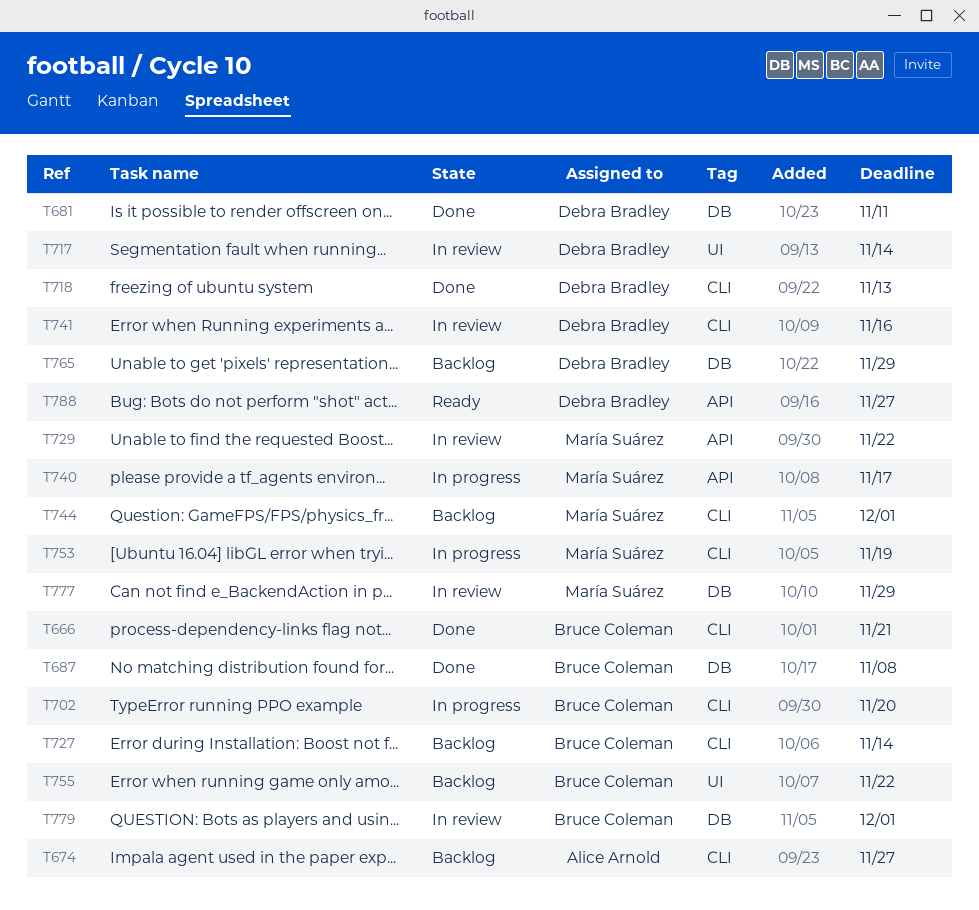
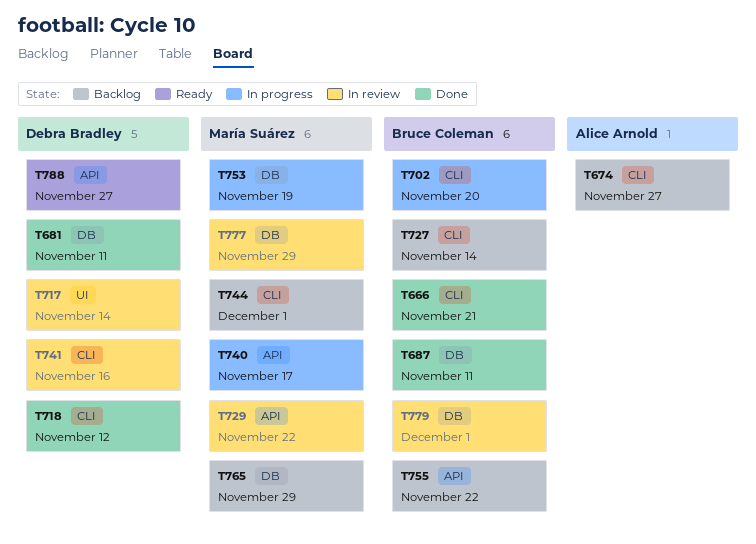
T687, due: Nov 8 -> Nov 11
T718, due: Nov 13 -> Nov 12
T753, label: CLI -> DB
T755, label: UI -> API
T765, owner: Debra Bradley -> María Suárez

